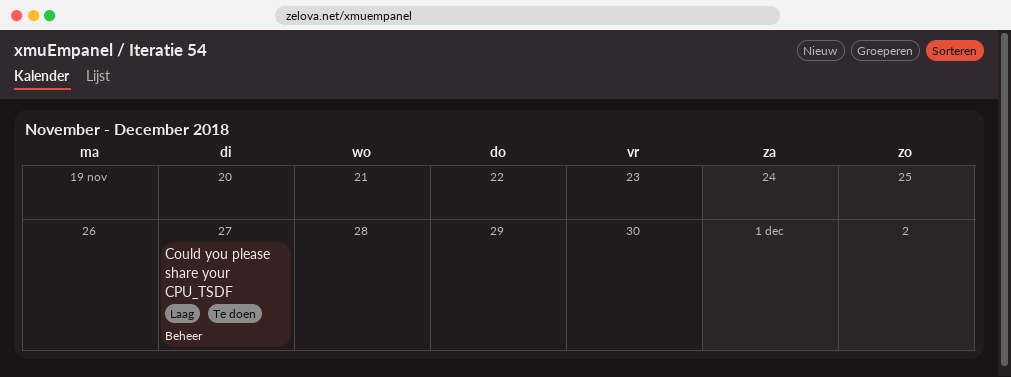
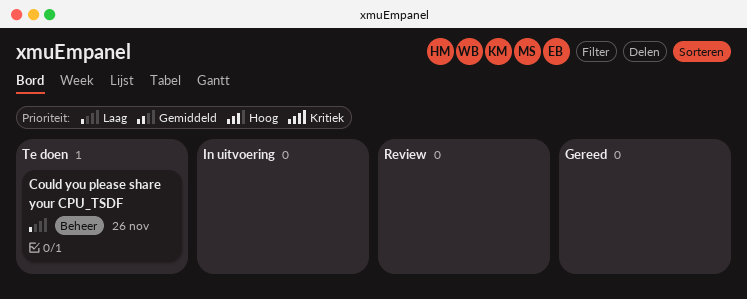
Could you please share your CPU_TSDF, due: Nov 27 -> Nov 26

